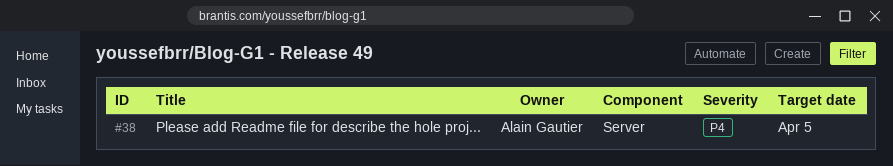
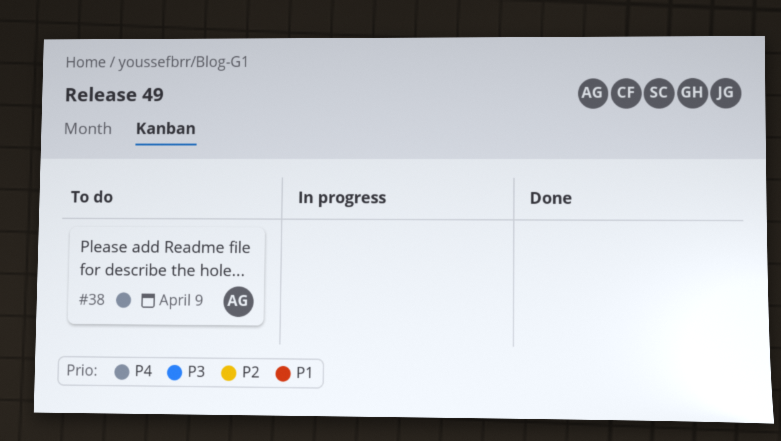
#38, due: Apr 5 -> Apr 9

